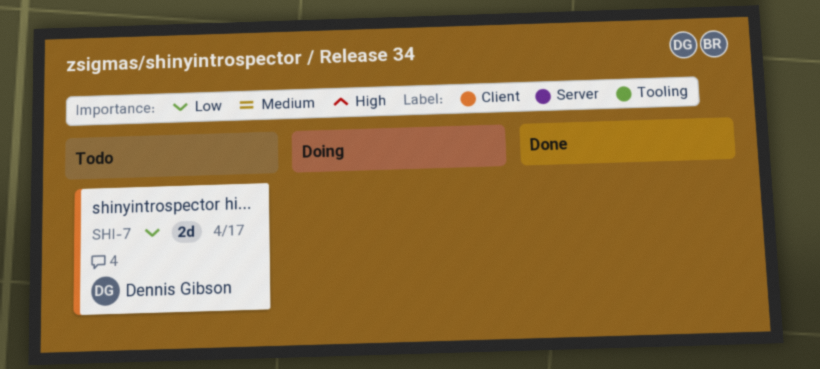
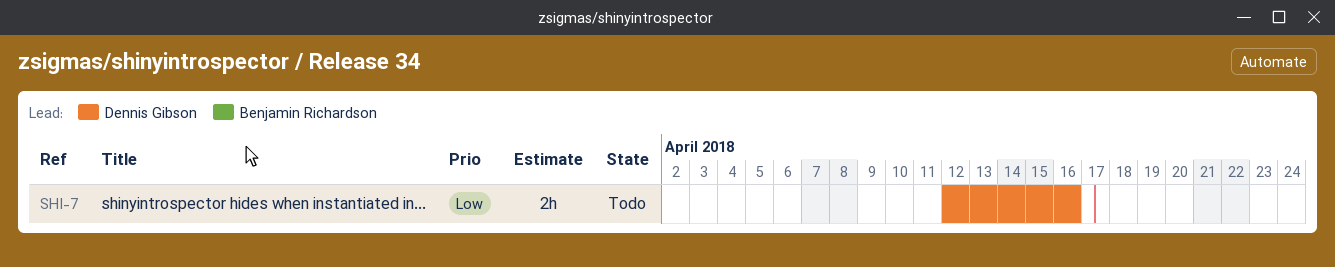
SHI-7, estimate: 2d -> 2h
SHI-7, due: Apr 17 -> Apr 16

